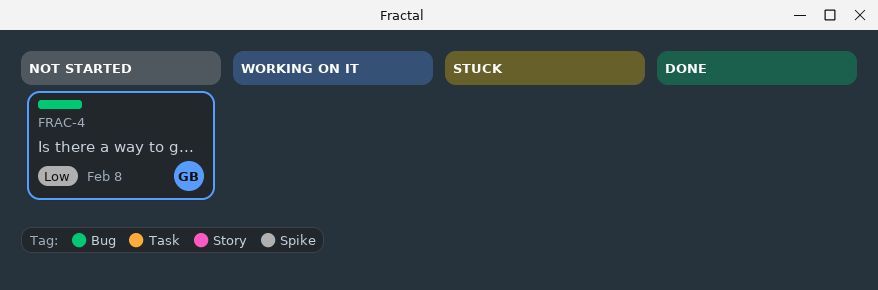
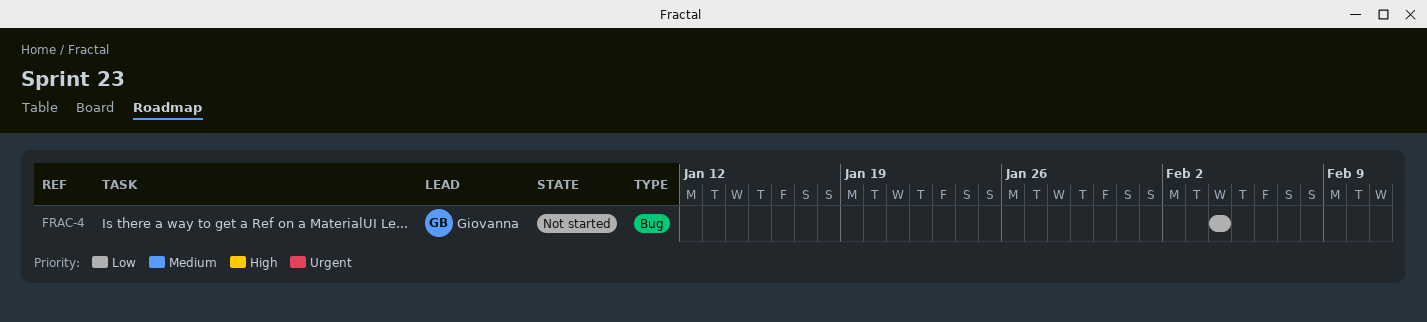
FRAC-4, due: Feb 8 -> Feb 4

